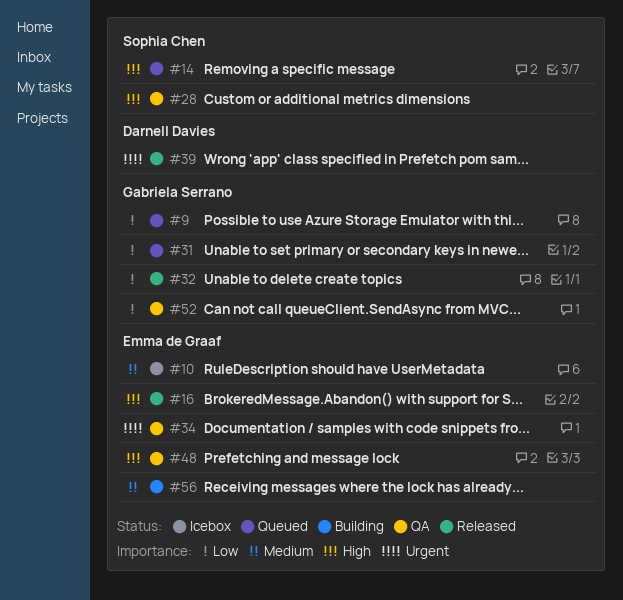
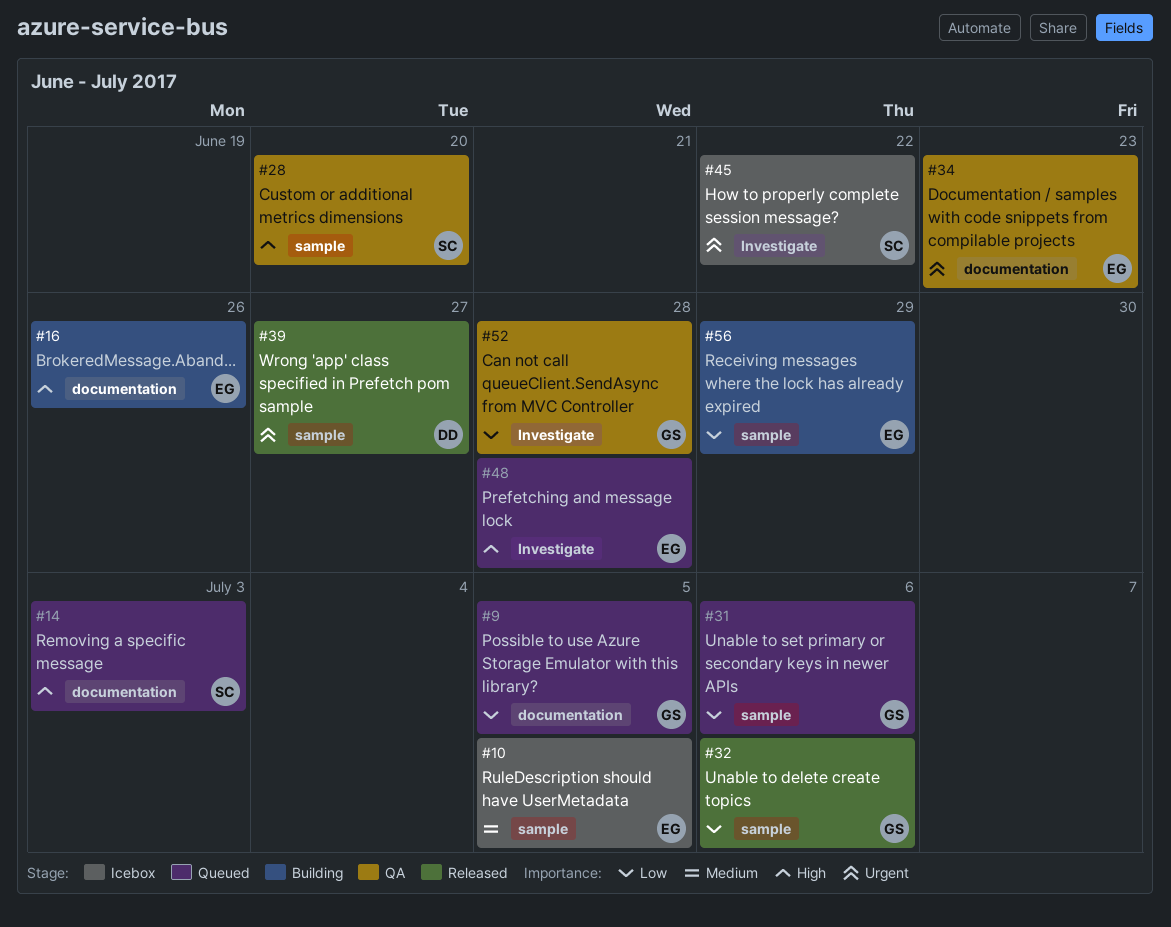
#16, status: Released -> Building
#45: none -> present
#48, status: QA -> Queued
#56, priority: Medium -> Low

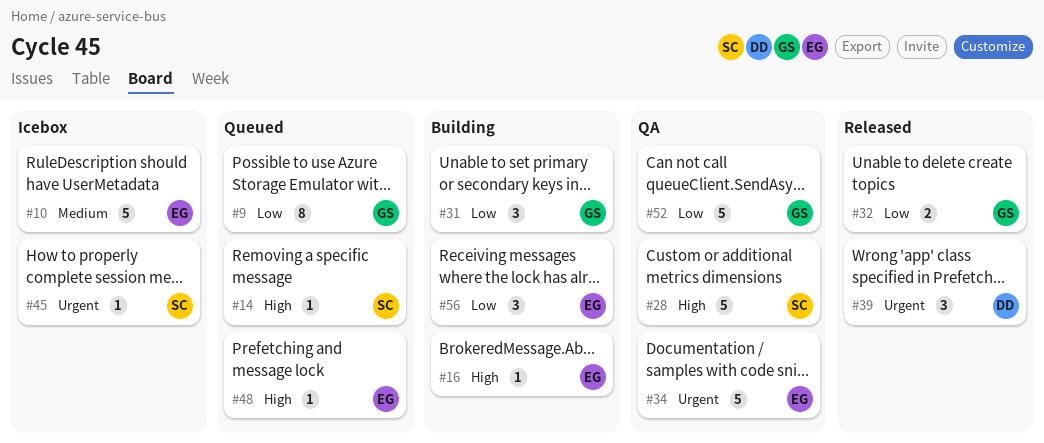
#31, status: Queued -> Building

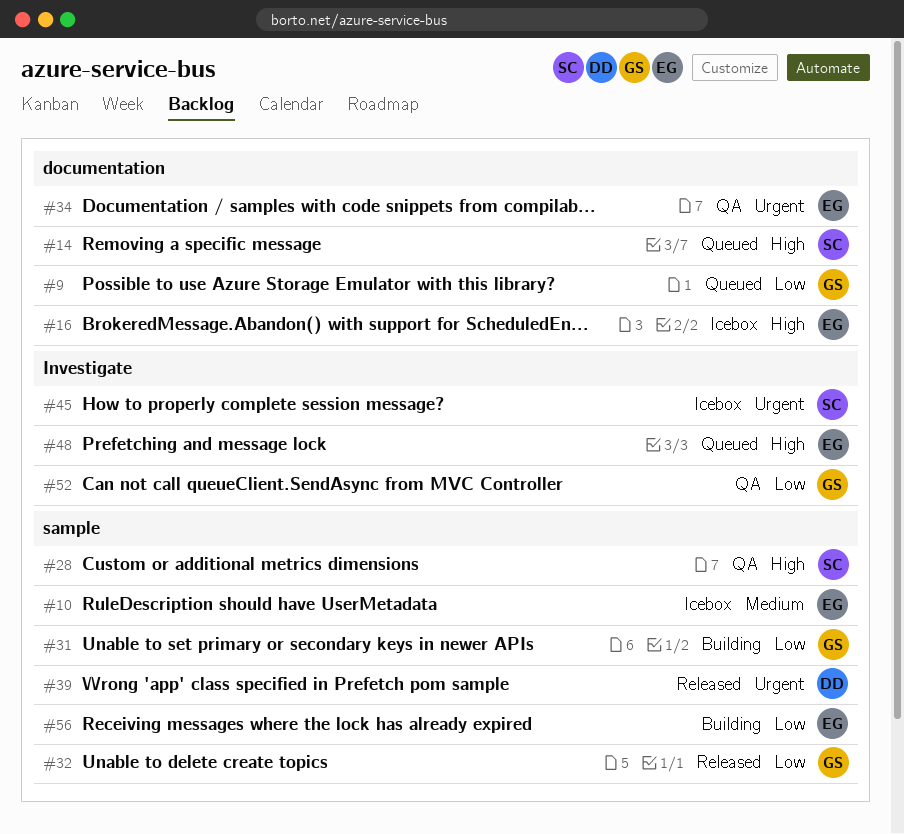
#16, status: Building -> Icebox

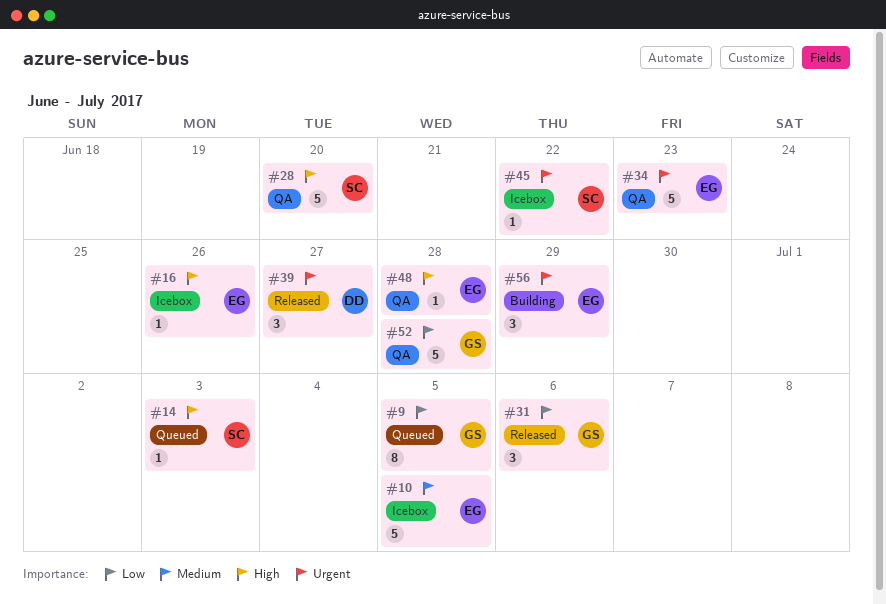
#31, status: Building -> Released
#32: present -> none
#48, status: Queued -> QA
#56, priority: Low -> Urgent

